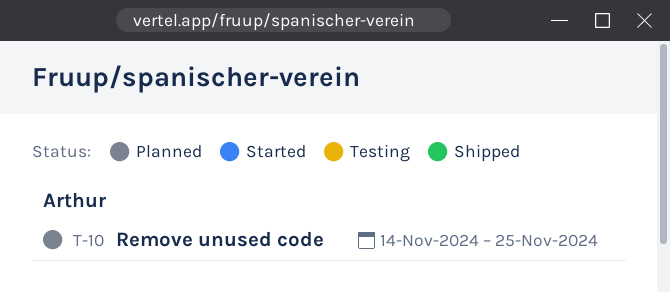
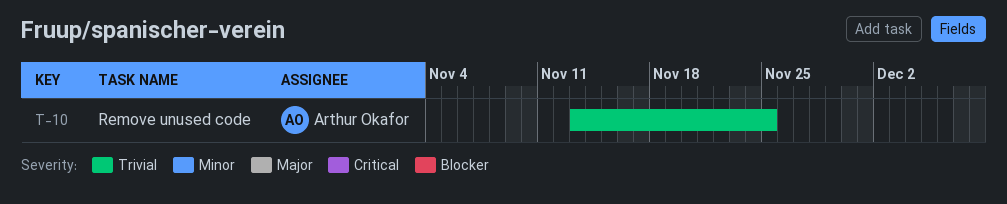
T-10, start: Nov 14 -> Nov 13

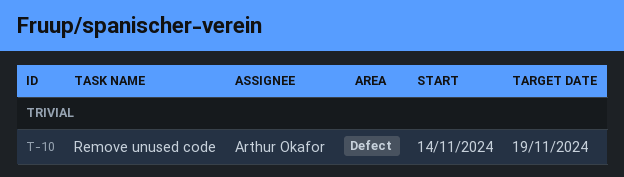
T-10, start: Nov 13 -> Nov 14
T-10, due: Nov 25 -> Nov 19

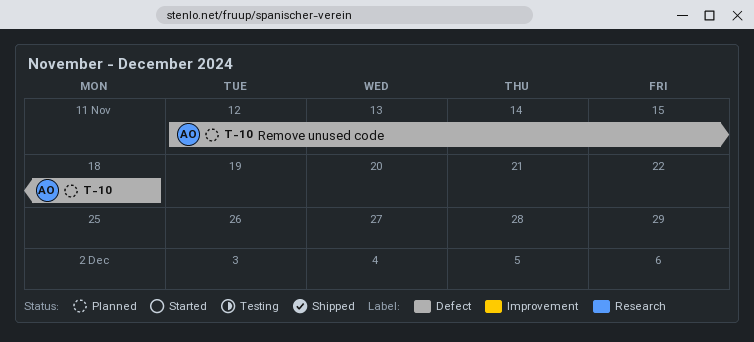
T-10, start: Nov 14 -> Nov 12
T-10, due: Nov 19 -> Nov 18

